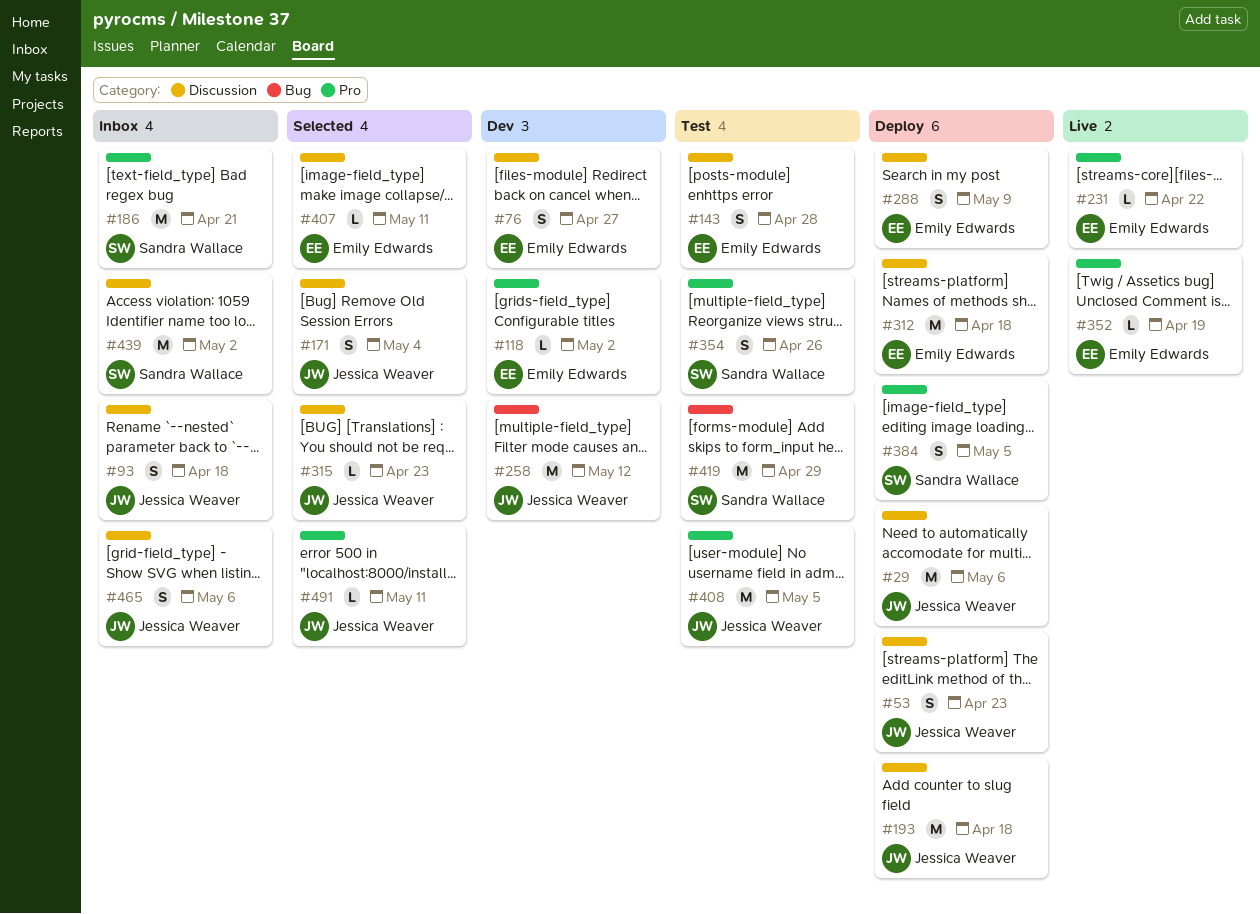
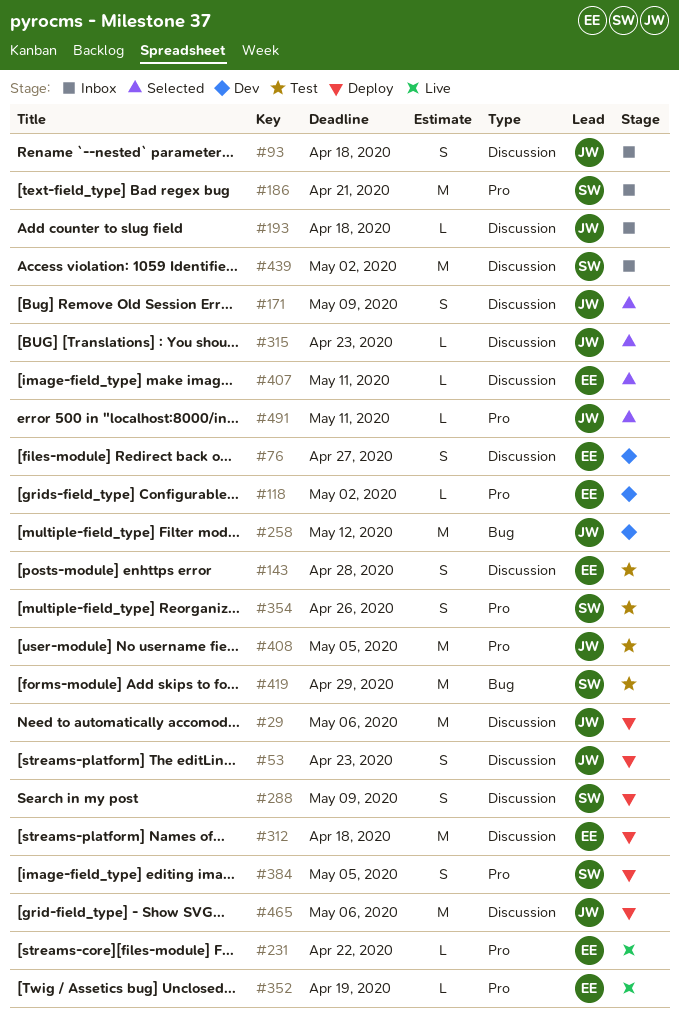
#171, due: May 4 -> May 9
#193, status: Deploy -> Inbox
#193, estimate: M -> L
#288, owner: Emily Edwards -> Sandra Wallace
#465, status: Inbox -> Deploy
#465, estimate: S -> M

